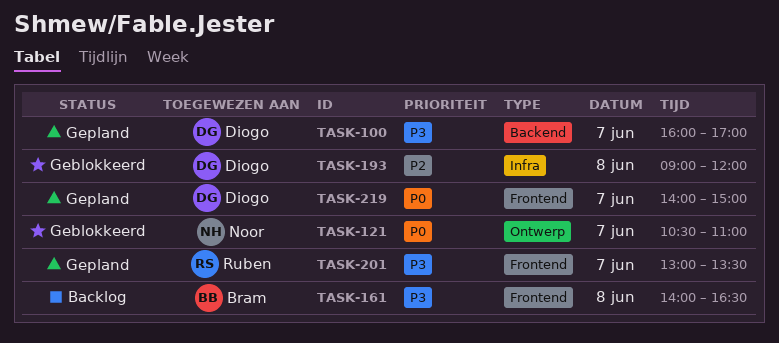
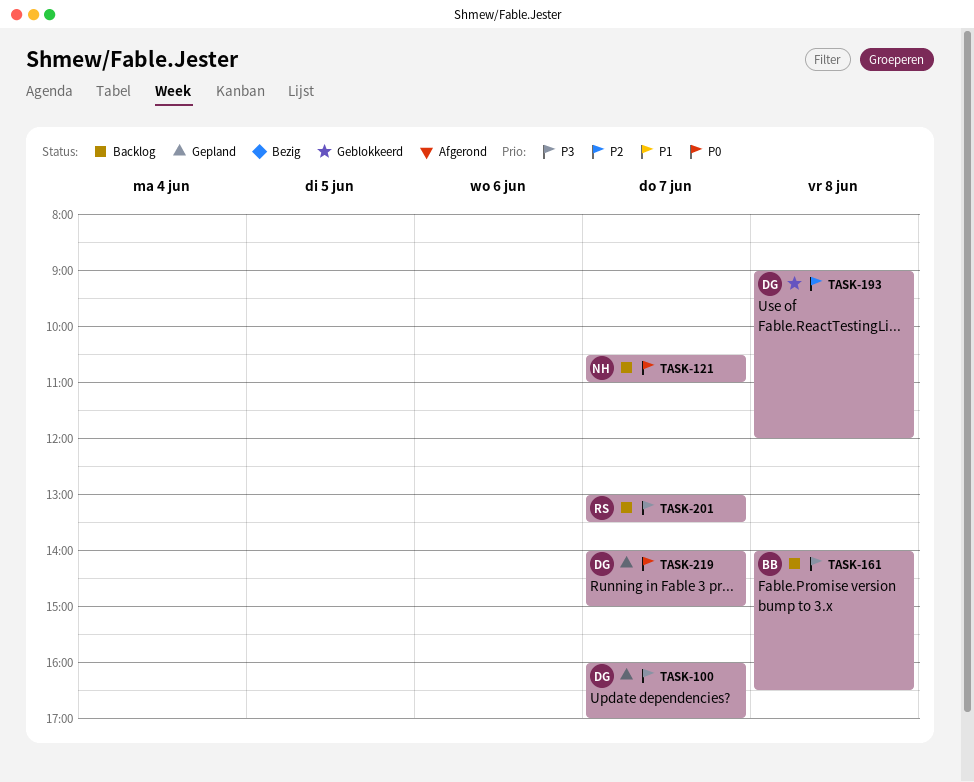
TASK-121, status: Geblokkeerd -> Backlog
TASK-201, status: Gepland -> Backlog

